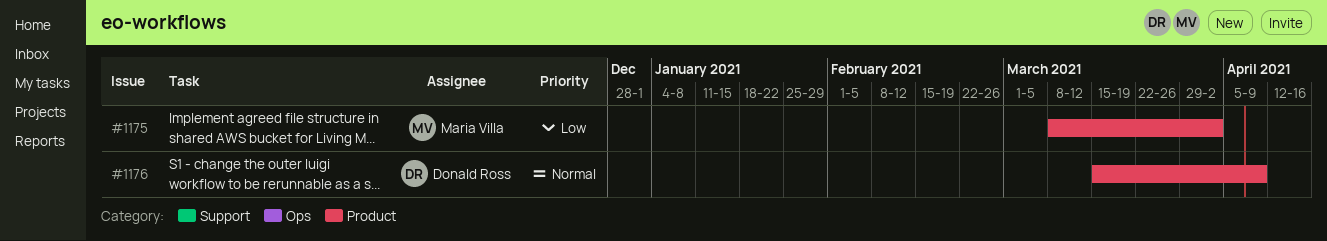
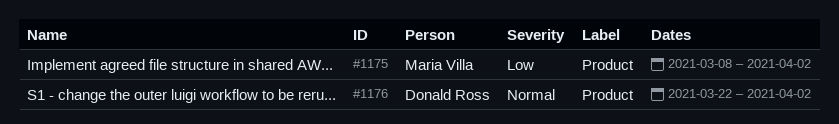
#1176, start: Mar 15 -> Mar 22
#1176, due: Apr 9 -> Apr 2

